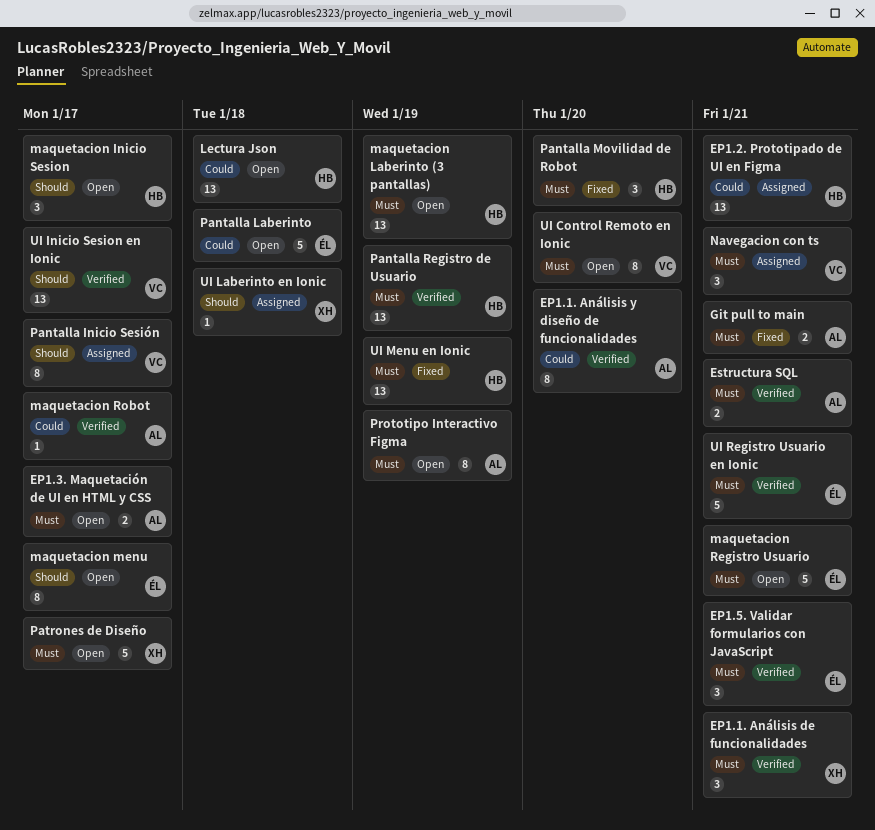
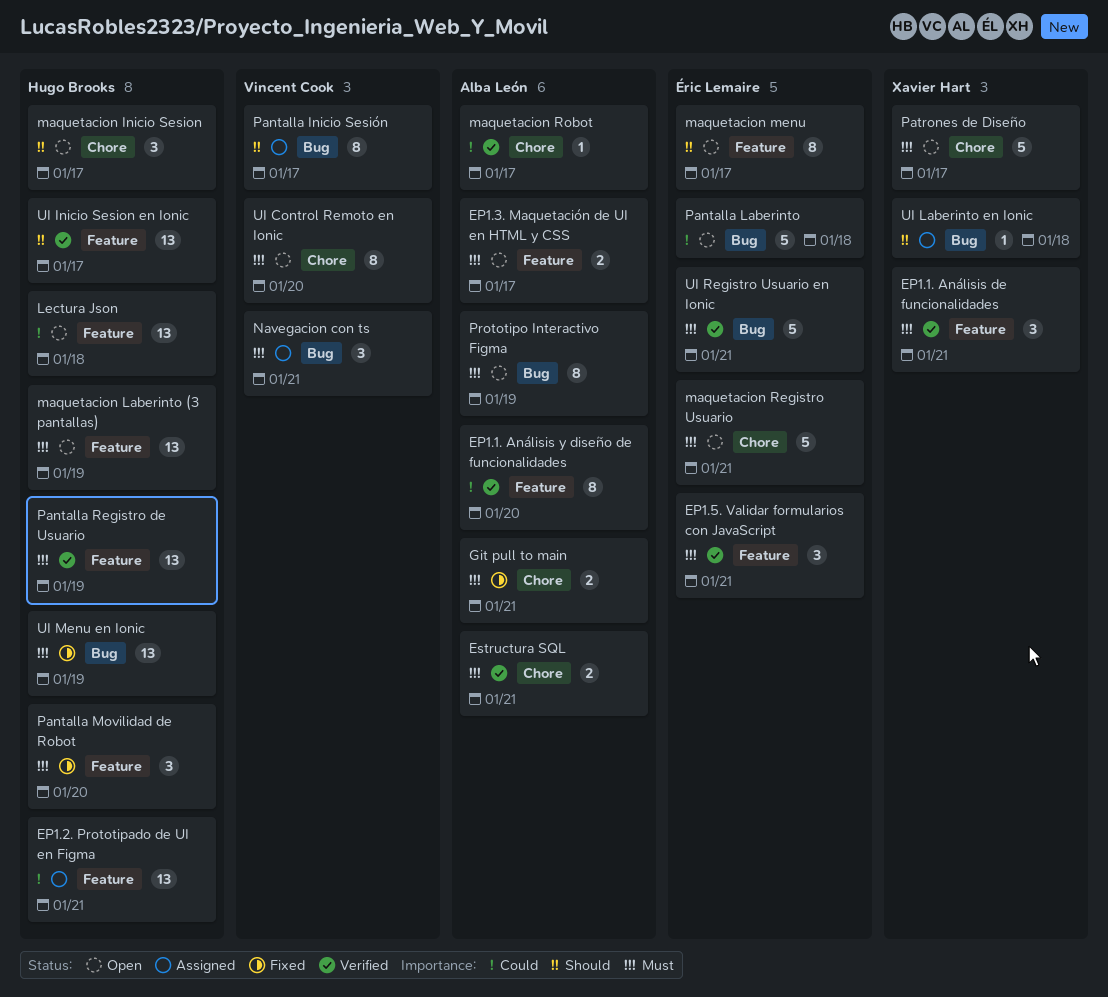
UI Inicio Sesion en Ionic, owner: Vincent Cook -> Hugo Brooks

